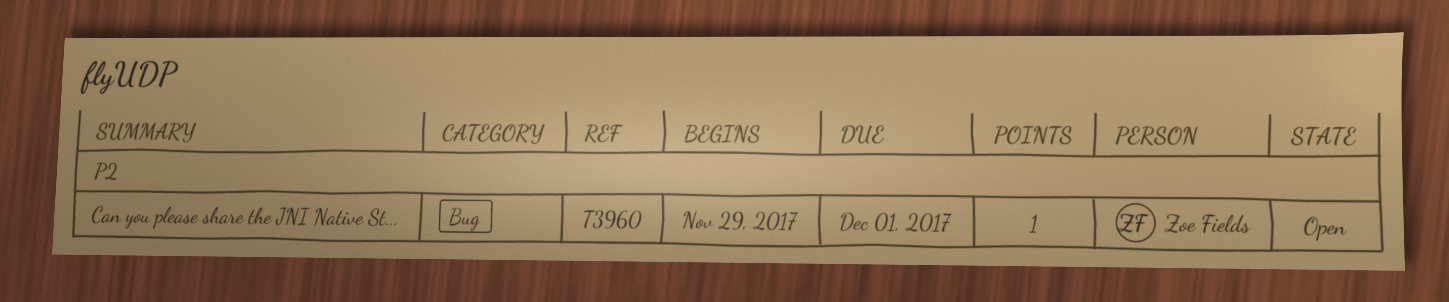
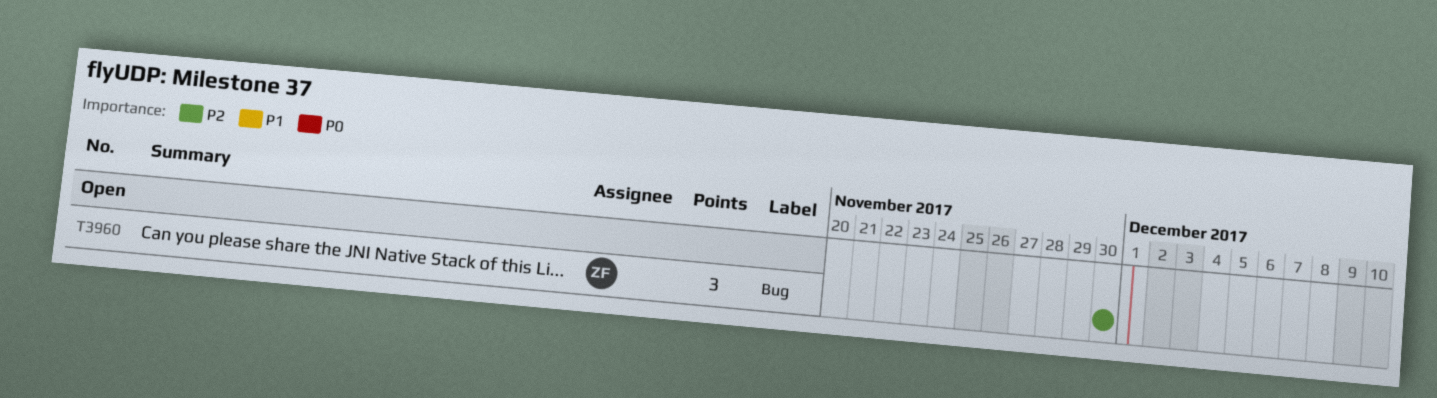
T3960, estimate: 1 -> 3
T3960, start: Nov 29 -> Nov 30
T3960, due: Dec 1 -> Nov 30

